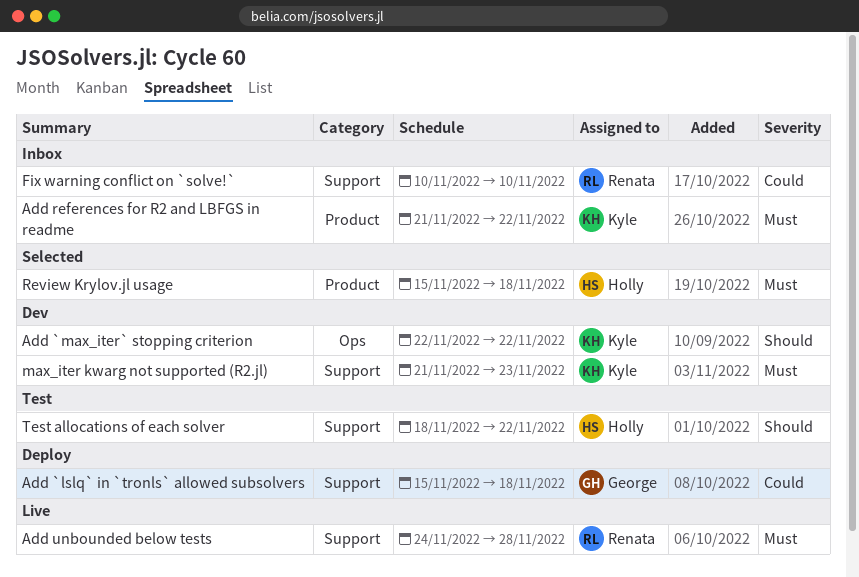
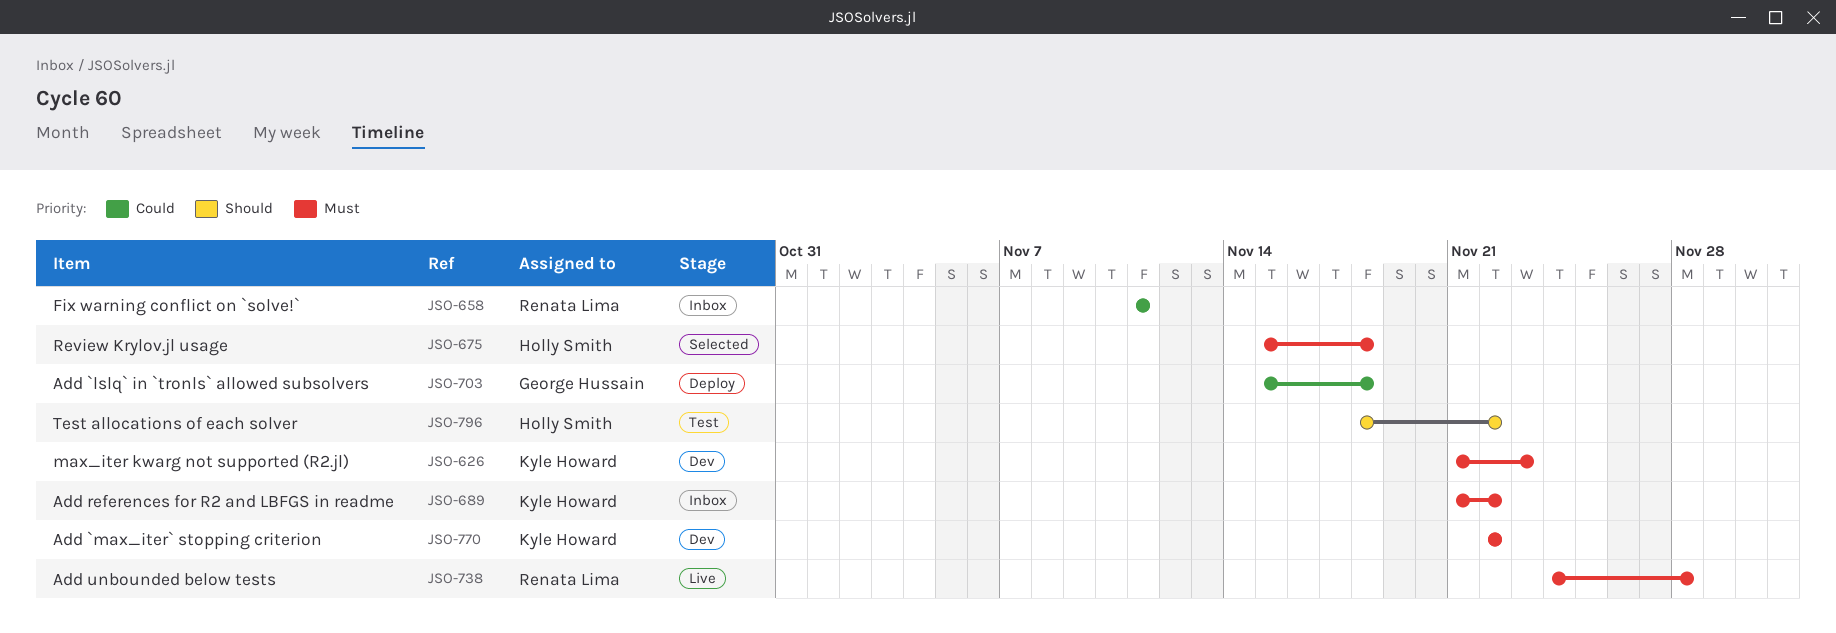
Add `max_iter` stopping criterion, priority: Should -> Must
Fix warning conflict on `solve!`, start: Nov 10 -> Nov 11
Fix warning conflict on `solve!`, due: Nov 10 -> Nov 11

